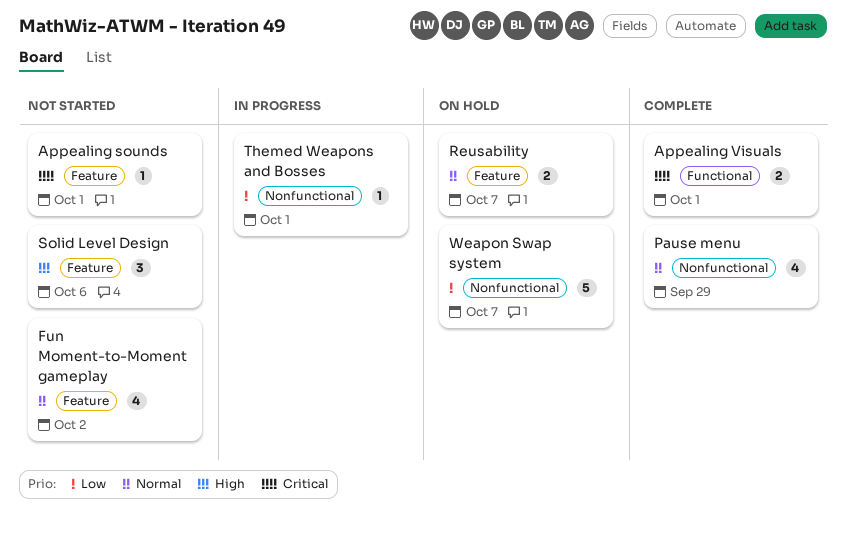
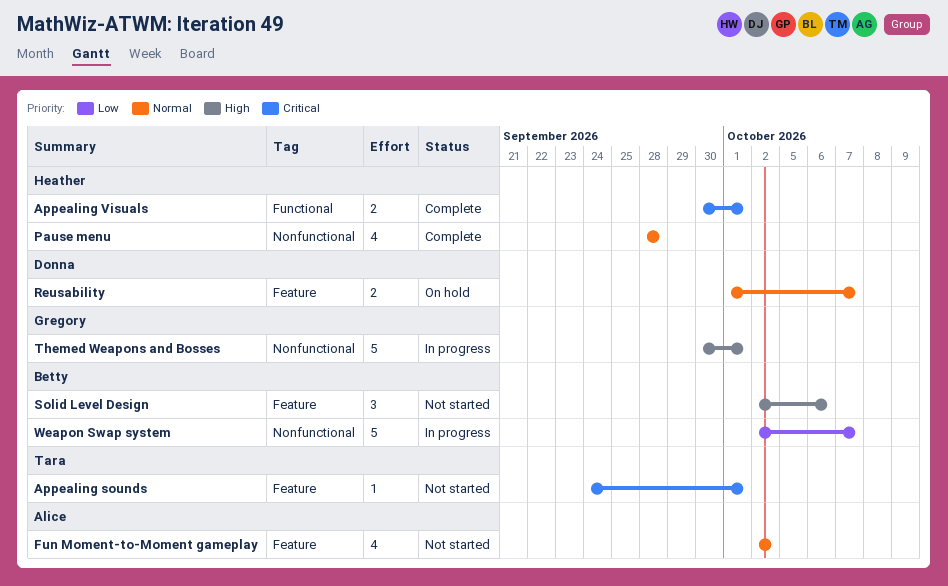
Pause menu, due: Sep 29 -> Sep 28
Themed Weapons and Bosses, priority: Low -> High
Themed Weapons and Bosses, estimate: 1 -> 5
Weapon Swap system, status: On hold -> In progress

